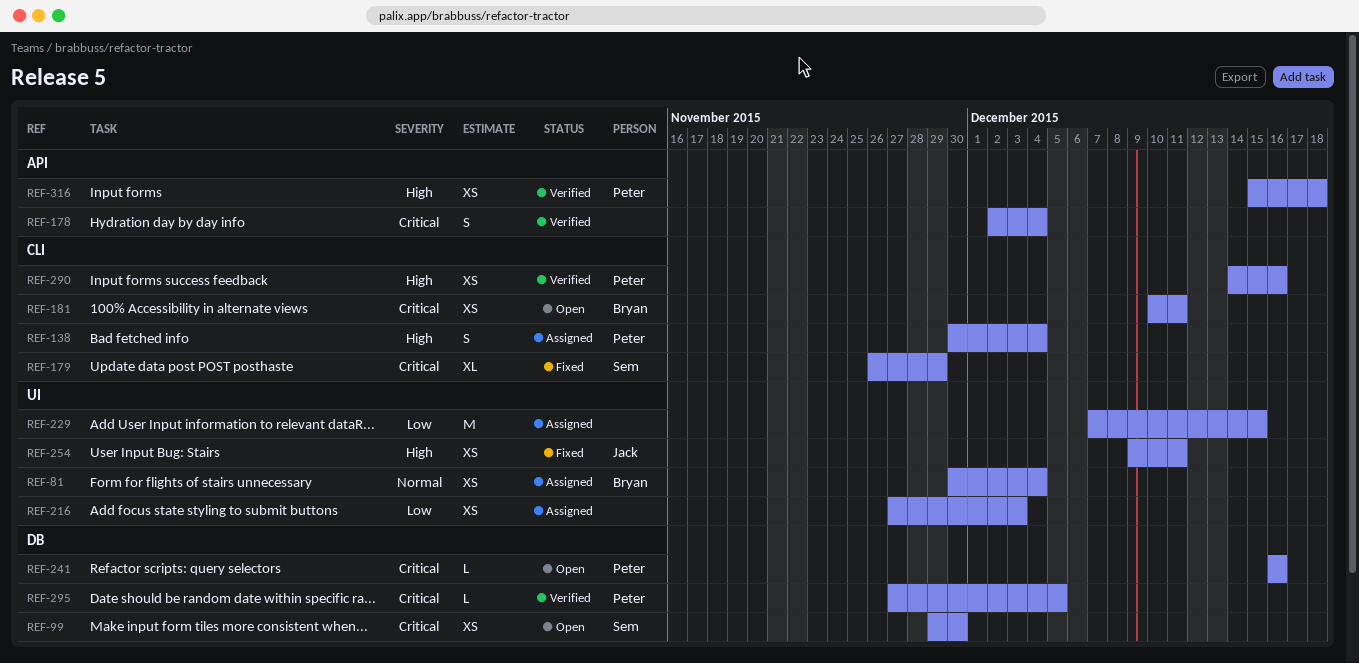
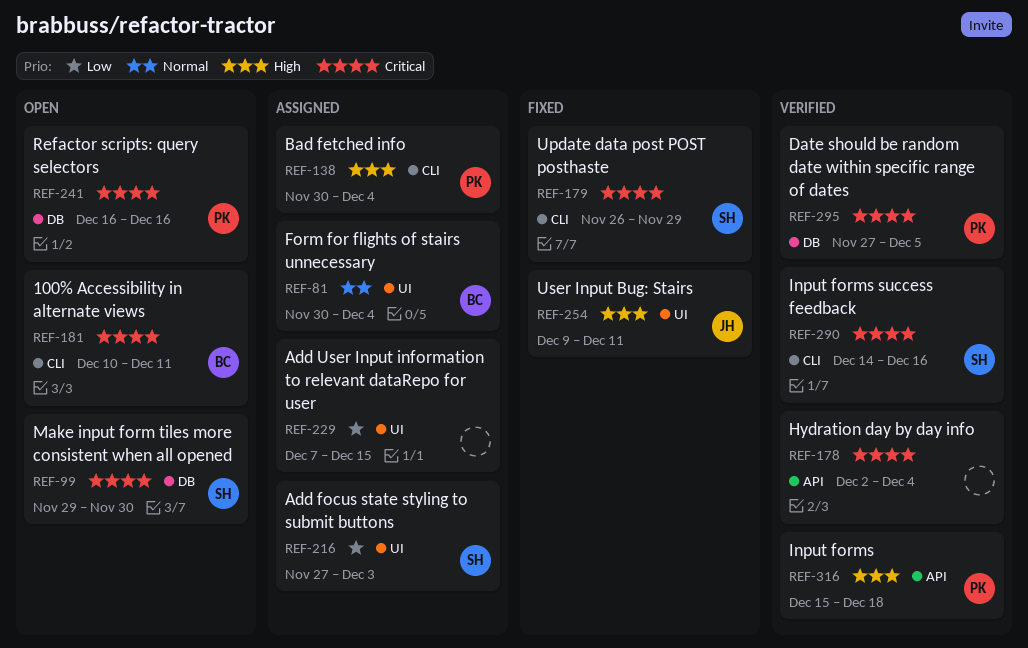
REF-216, owner: none -> Sem
REF-290, owner: Peter -> Sem
REF-290, priority: High -> Critical

